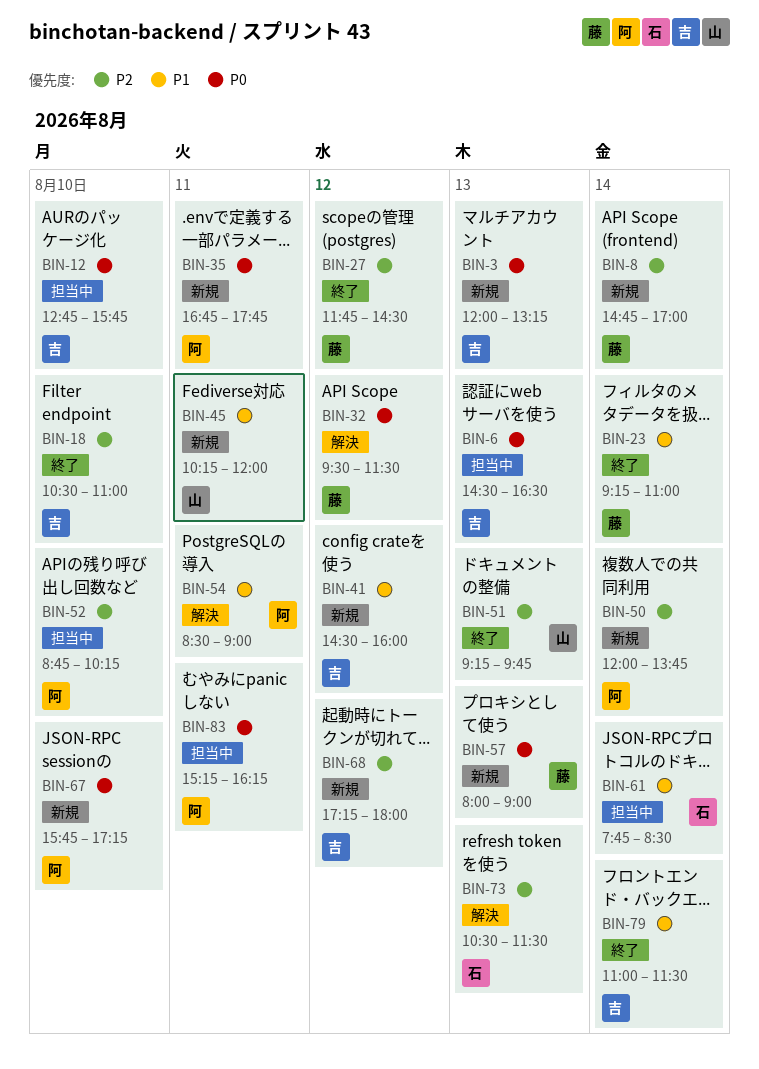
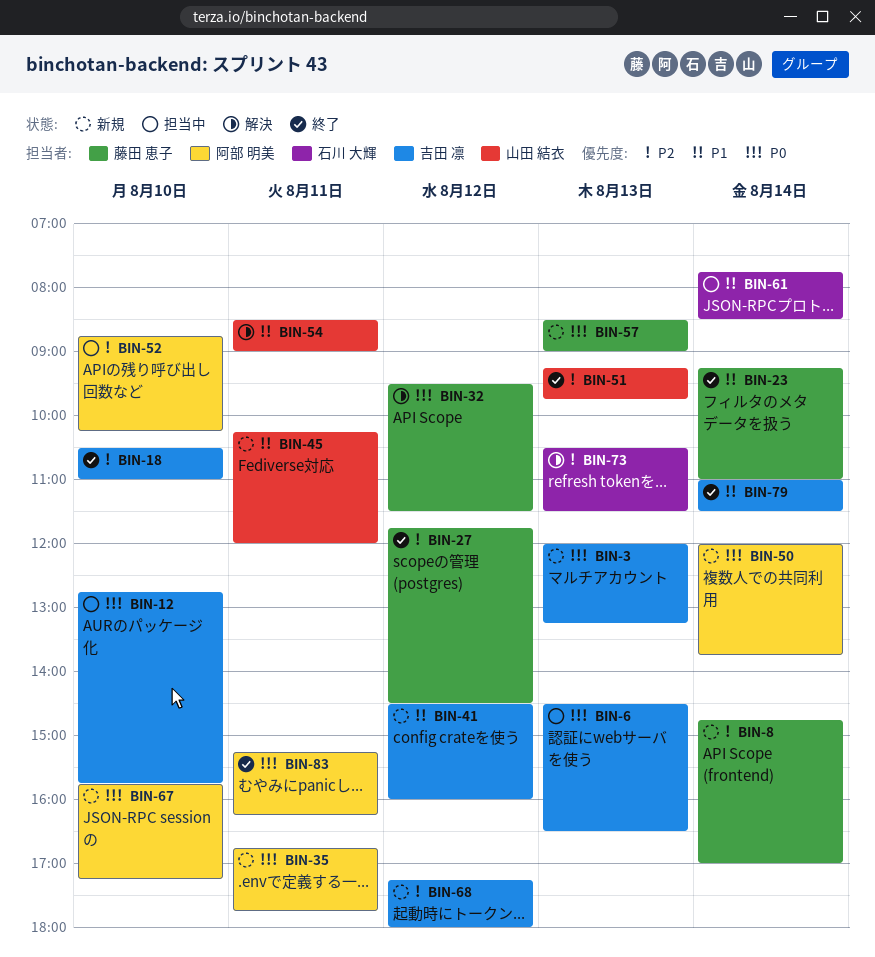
BIN-50, priority: P2 -> P0
BIN-54, owner: 阿部 明美 -> 山田 結衣
BIN-57, begins: 08:00 -> 08:30
BIN-83, status: 担当中 -> 終了

